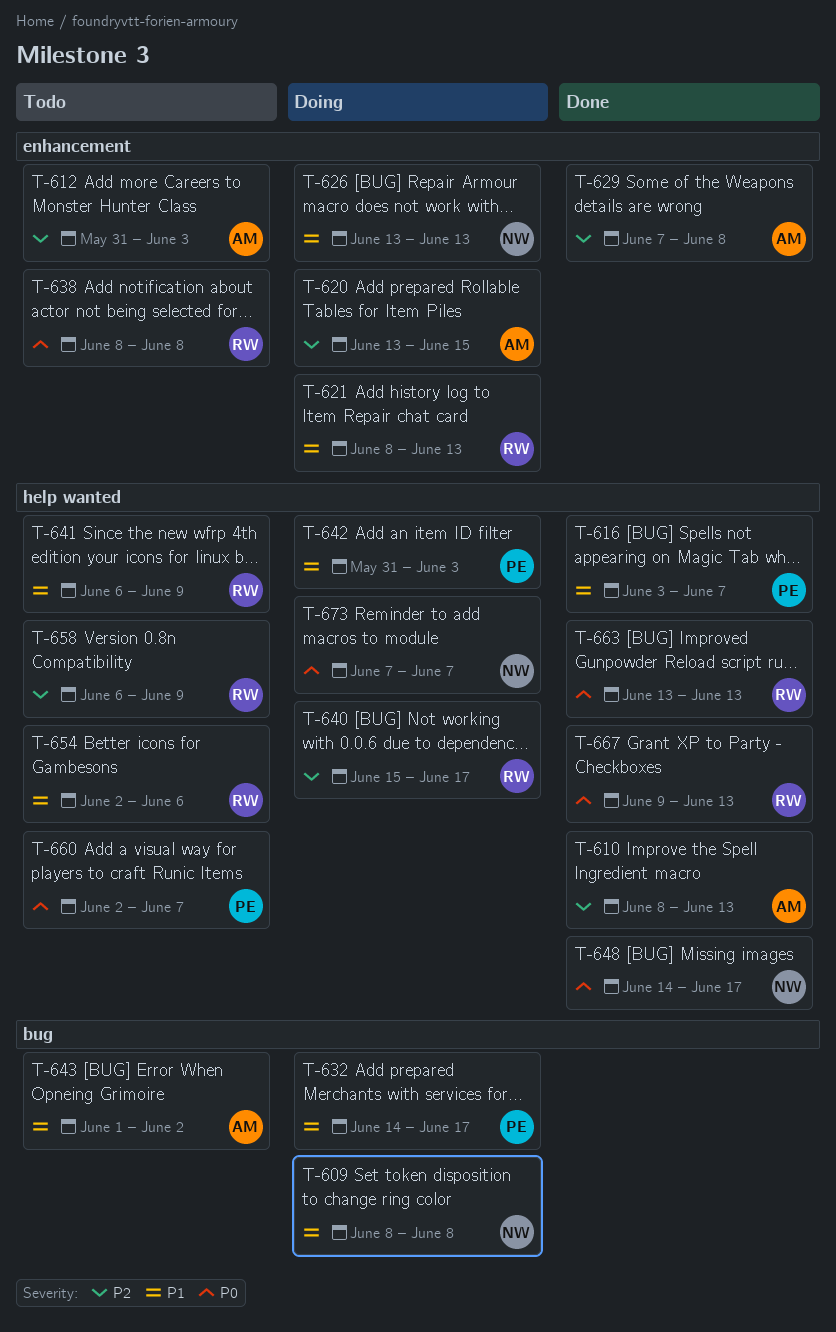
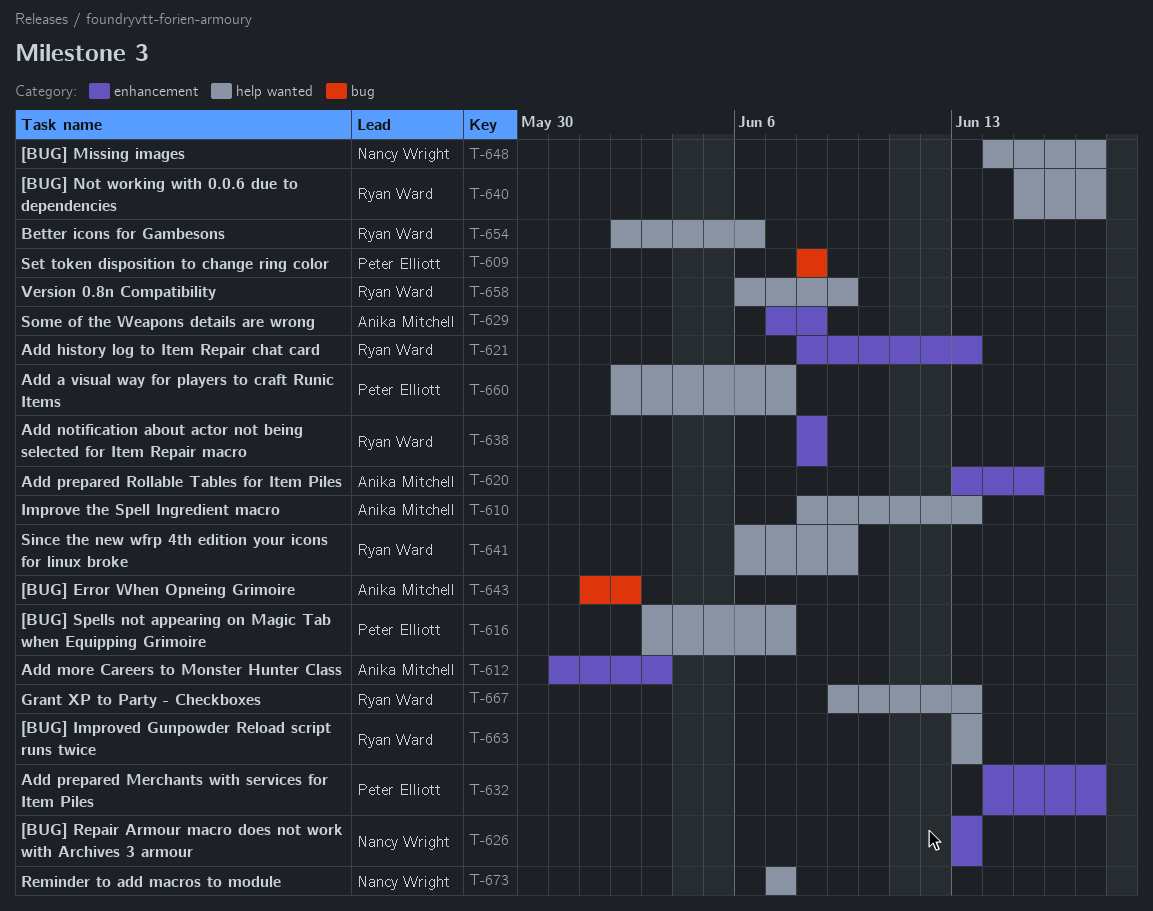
T-609, owner: Nancy Wright -> Peter Elliott
T-632, label: bug -> enhancement
T-642: present -> none

